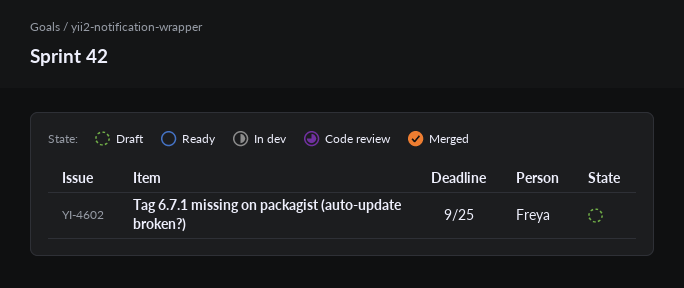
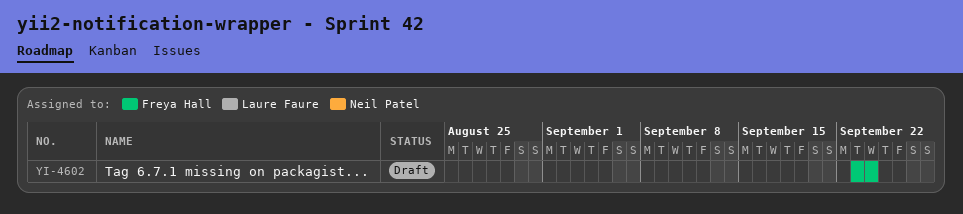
YI-4602, due: Sep 25 -> Sep 24

